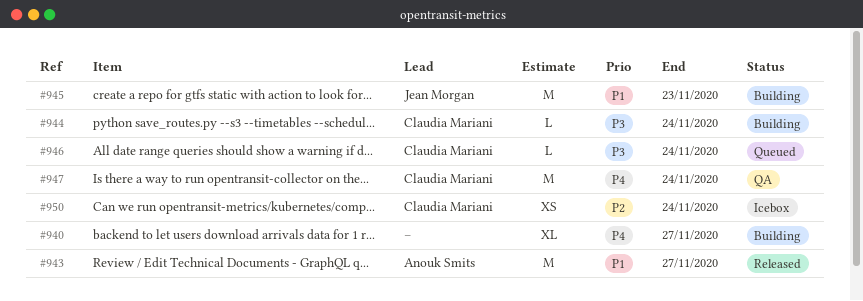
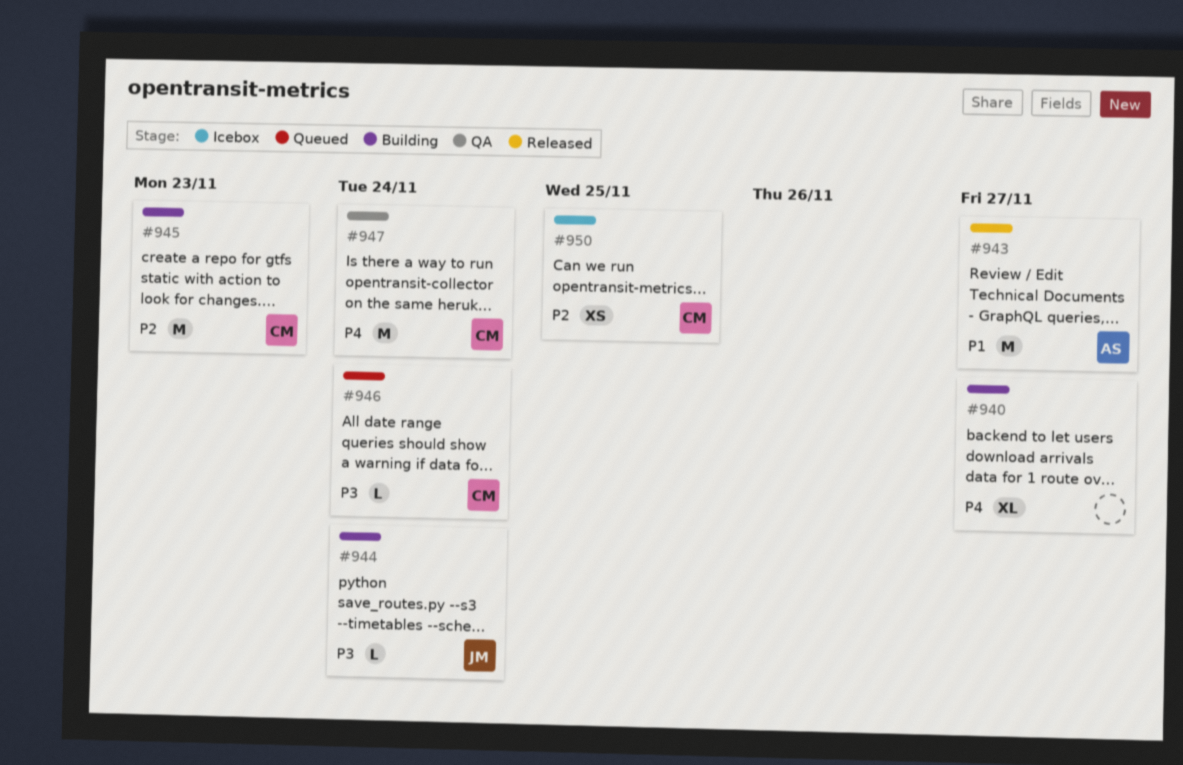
#944, owner: Claudia Mariani -> Jean Morgan
#945, owner: Jean Morgan -> Claudia Mariani
#945, priority: P1 -> P2
#950, due: Nov 24 -> Nov 25

